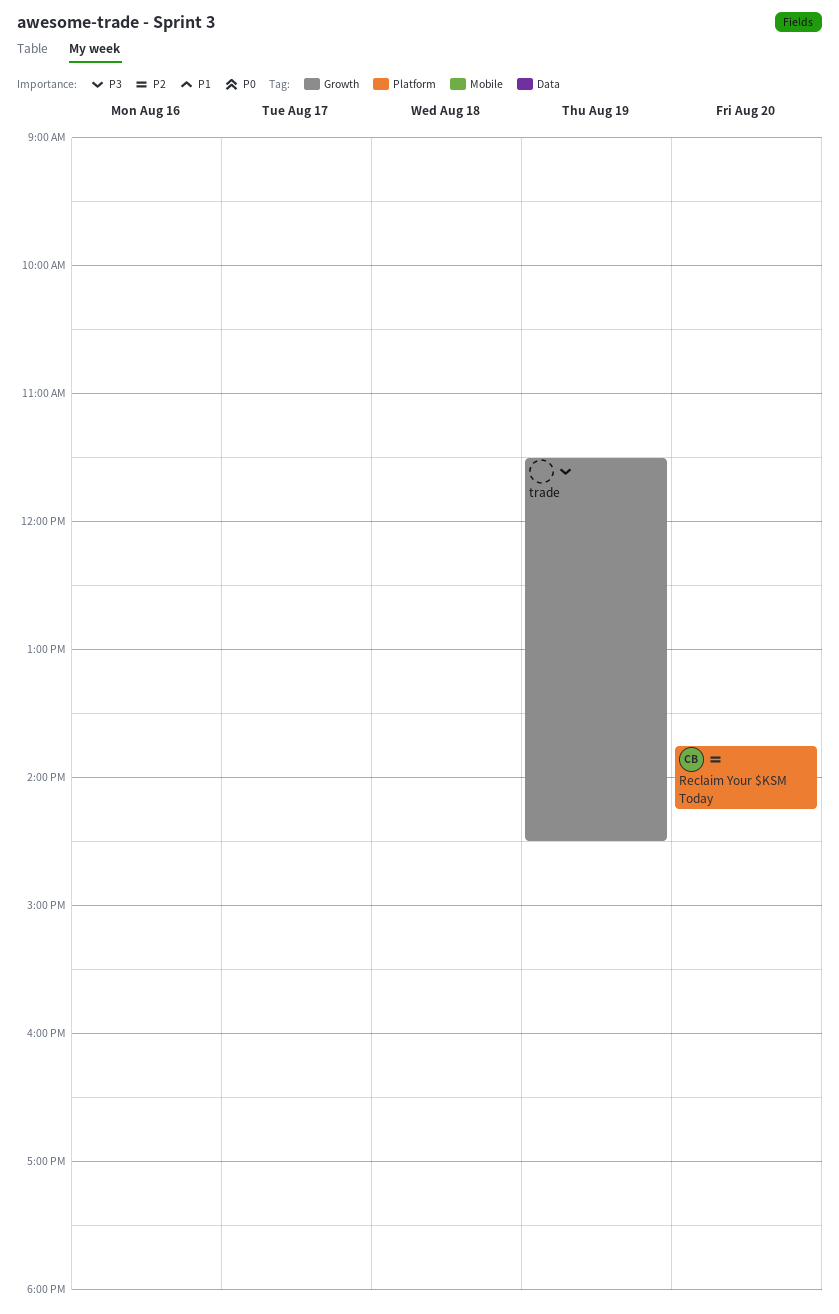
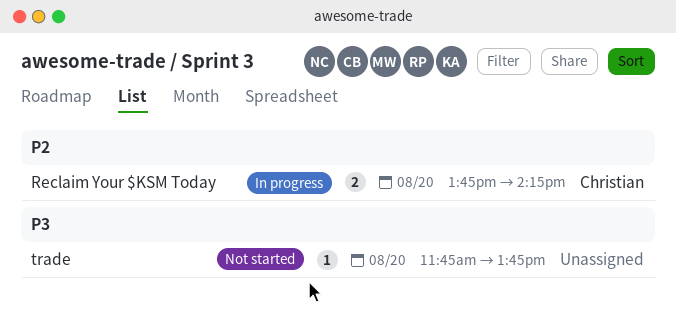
trade, day: Aug 19 -> Aug 20
trade, begins: 11:30 -> 11:45
trade, ends: 14:30 -> 13:45

